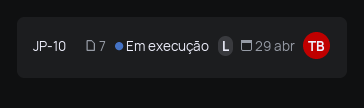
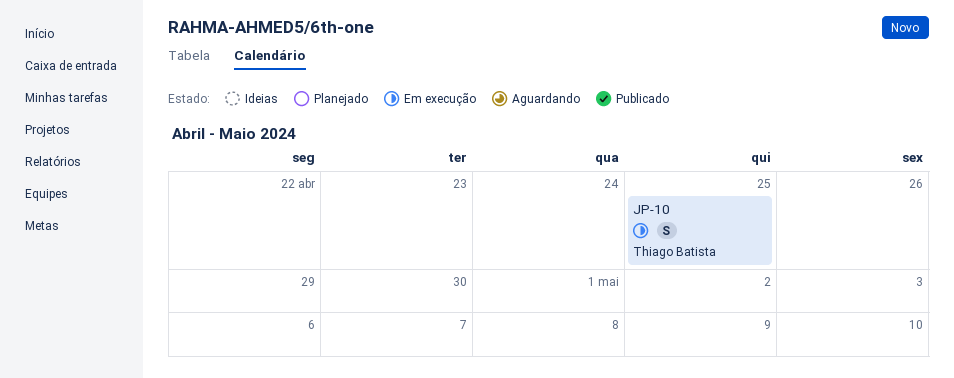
JP-10, estimate: L -> S
JP-10, due: Apr 29 -> Apr 25

